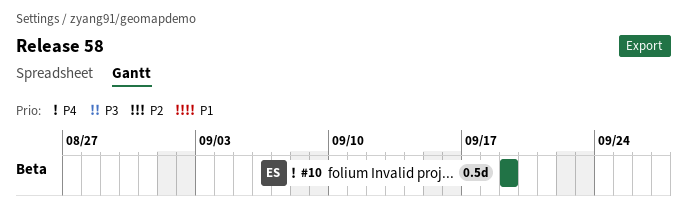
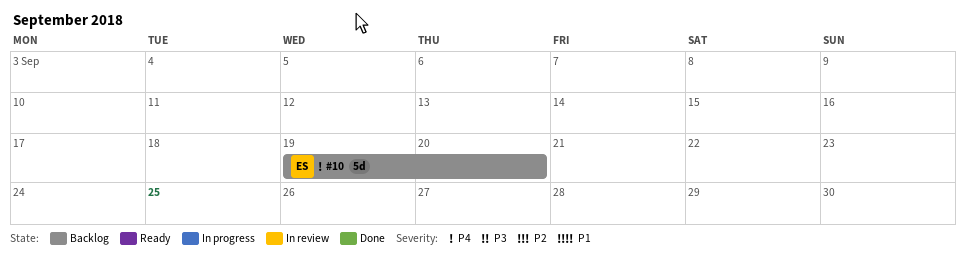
#10, estimate: 0.5d -> 5d
#10, due: Sep 19 -> Sep 20

